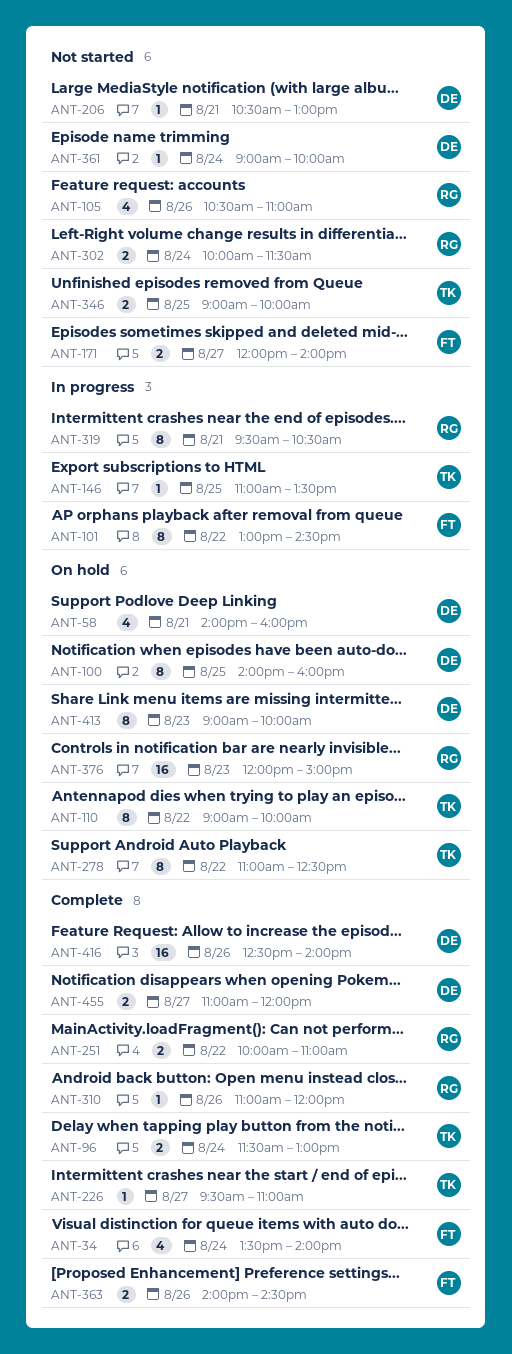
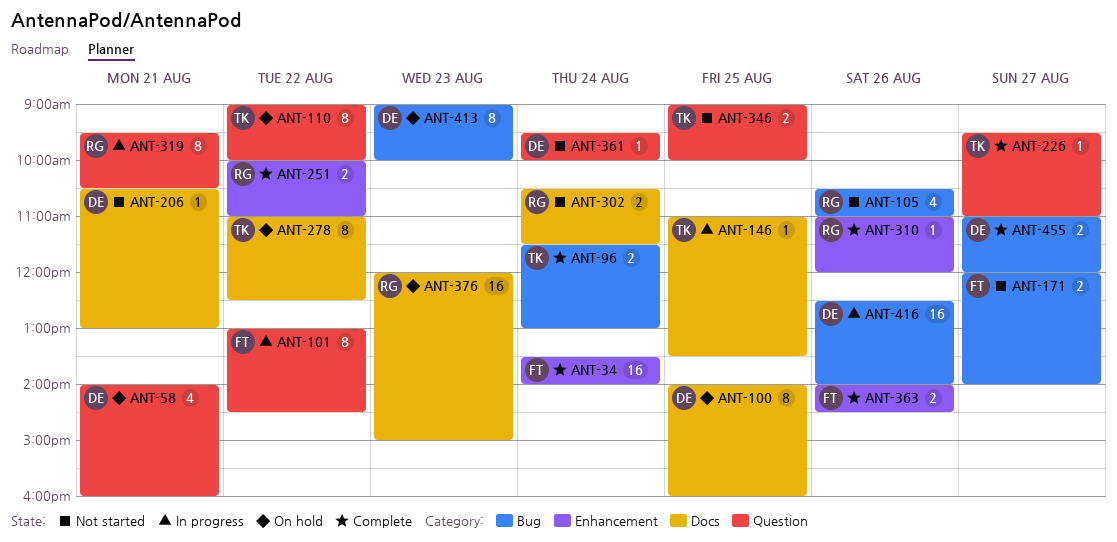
ANT-34, estimate: 4 -> 16
ANT-302, begins: 10:00 -> 10:30
ANT-361, begins: 09:00 -> 09:30
ANT-416, status: Complete -> In progress

